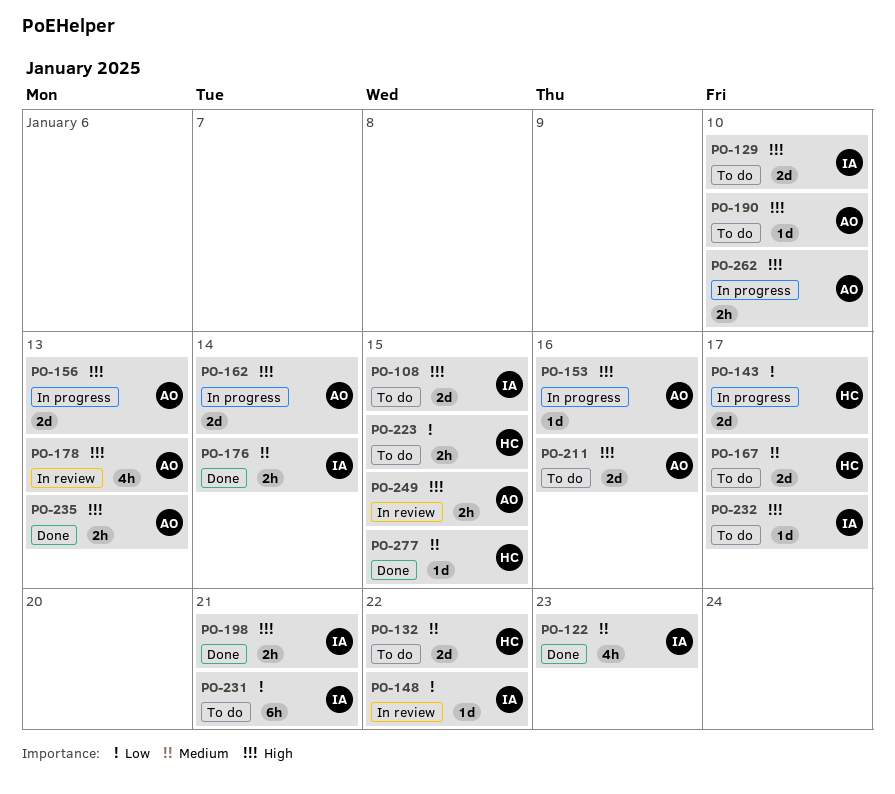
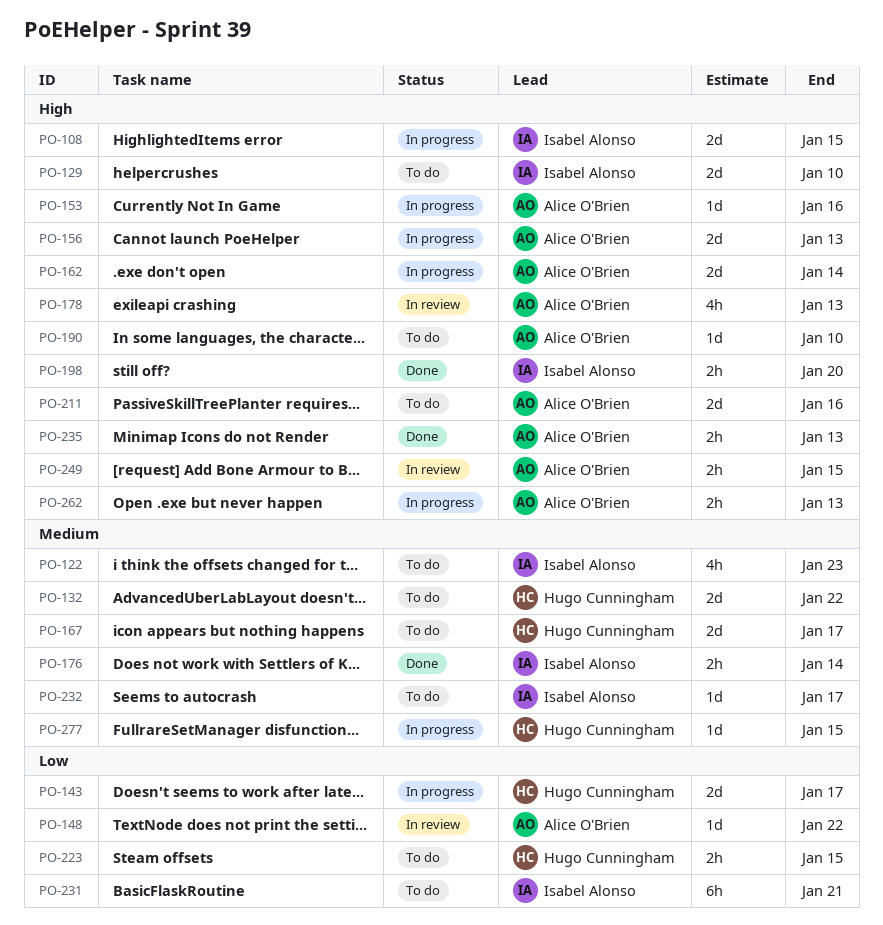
PO-108, status: To do -> In progress
PO-122, status: Done -> To do
PO-148, owner: Isabel Alonso -> Alice O'Brien
PO-198, due: Jan 21 -> Jan 20
PO-232, priority: High -> Medium
PO-262, due: Jan 10 -> Jan 13
PO-277, status: Done -> In progress

